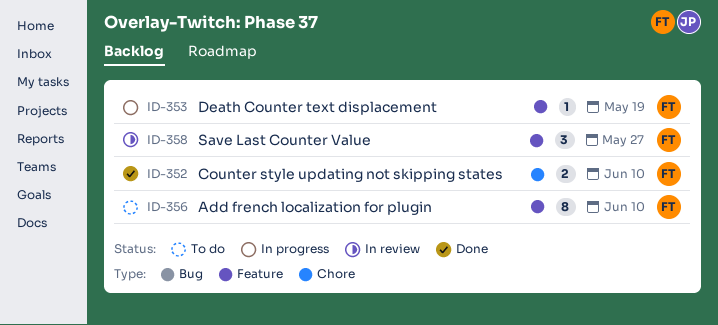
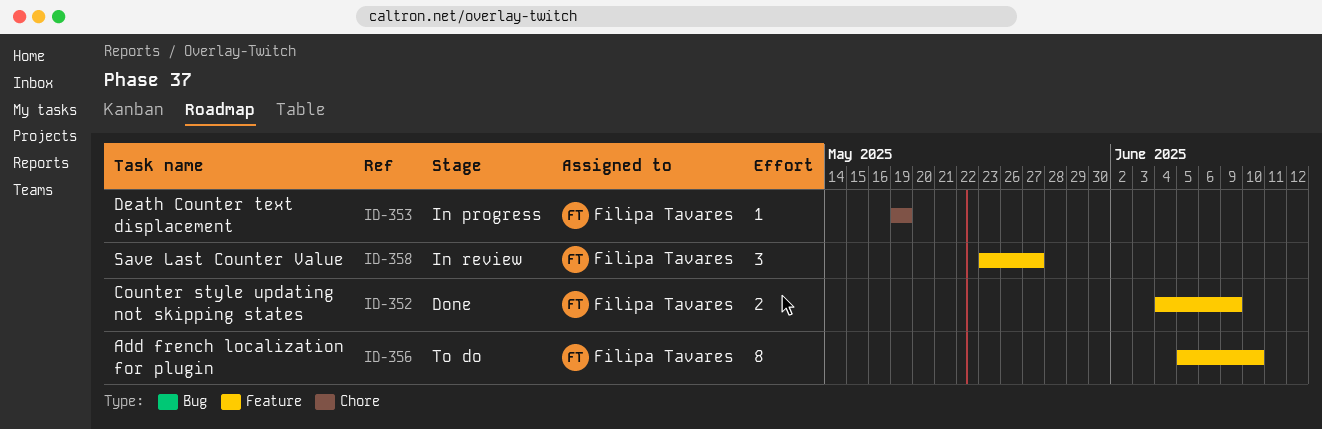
ID-352, label: Chore -> Feature
ID-352, due: Jun 10 -> Jun 9
ID-353, label: Feature -> Chore

